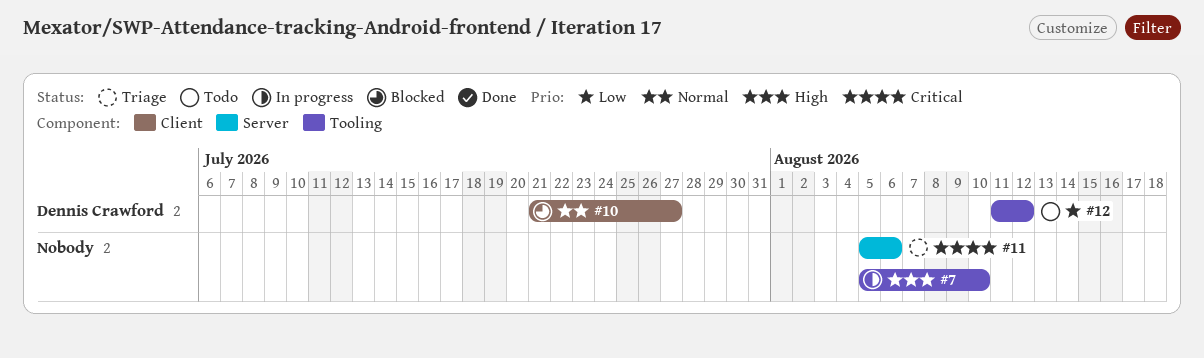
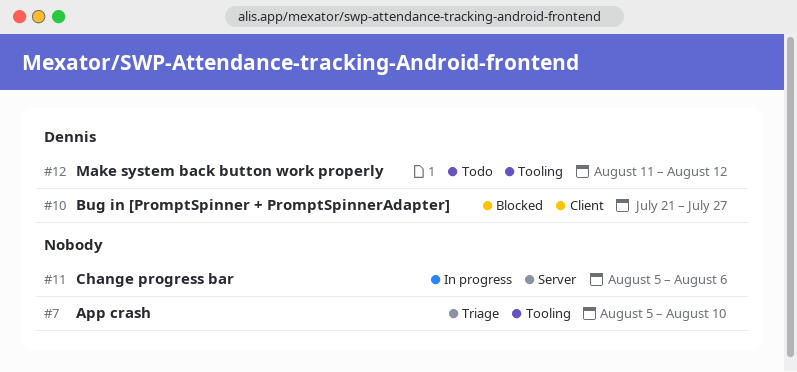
#7, status: In progress -> Triage
#11, status: Triage -> In progress

